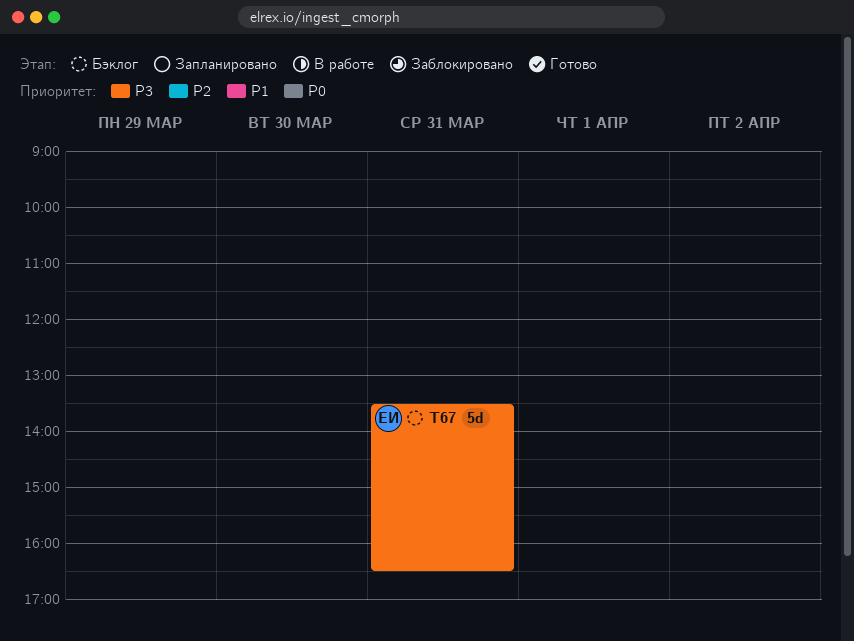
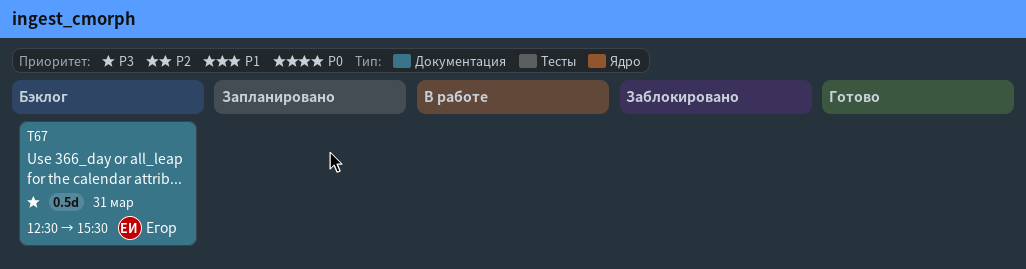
T67, estimate: 5d -> 0.5d
T67, begins: 13:30 -> 12:30
T67, ends: 16:30 -> 15:30

